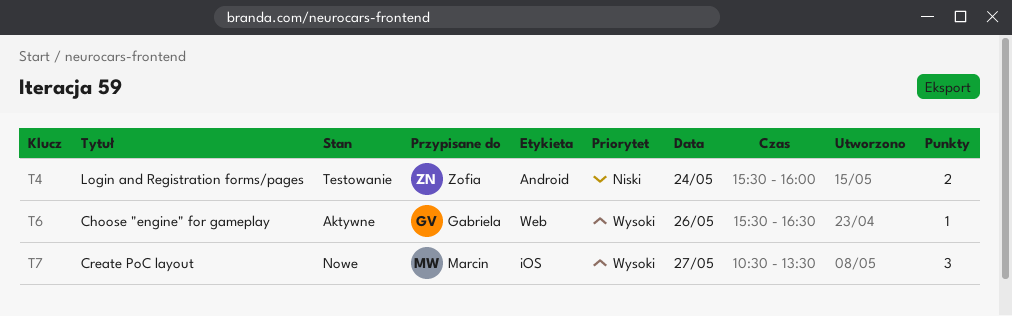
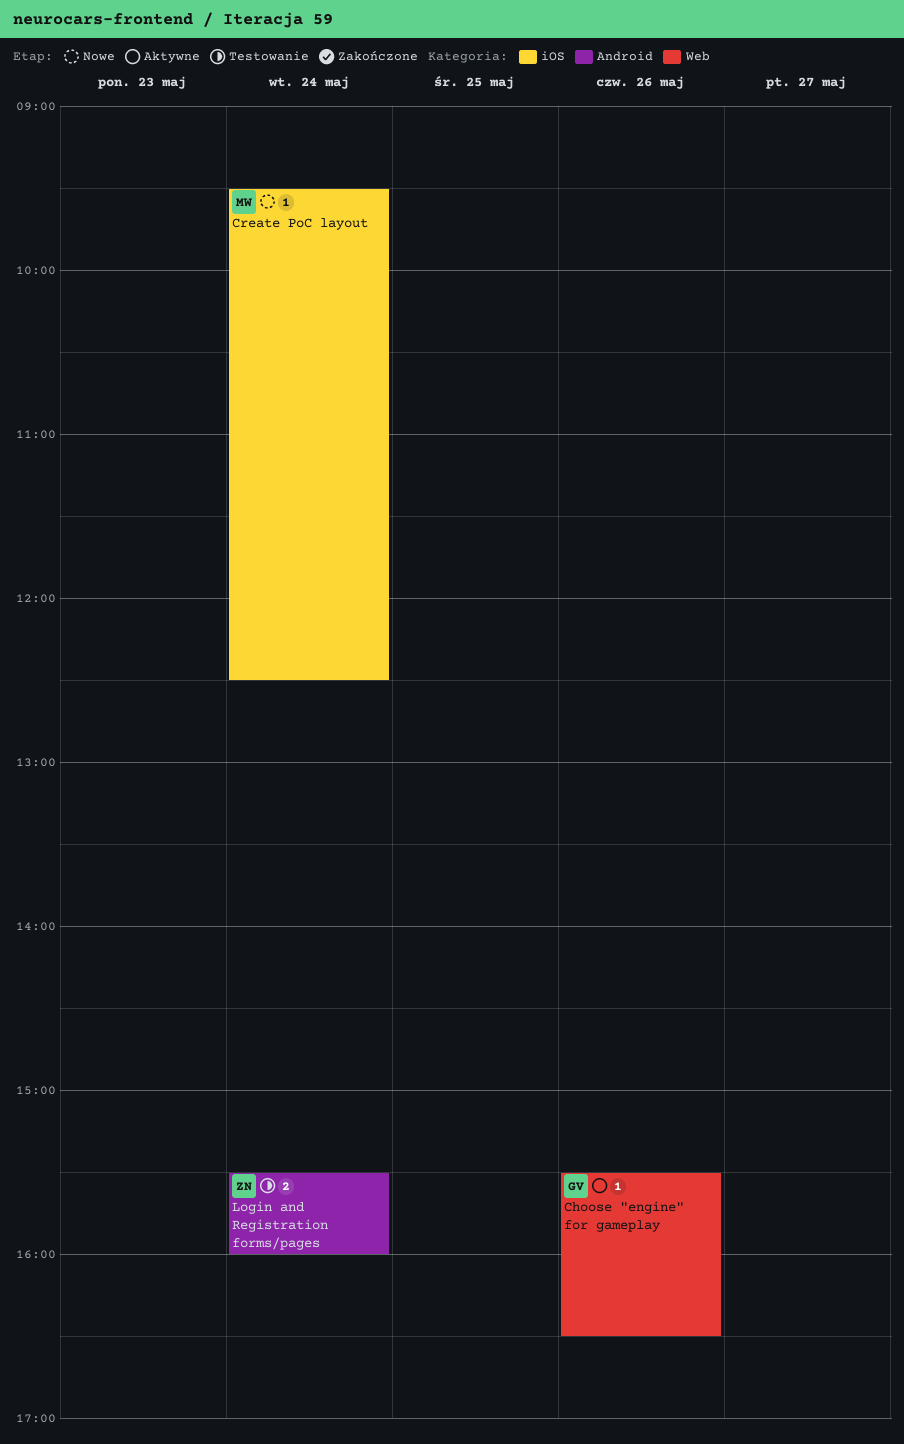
Create PoC layout, estimate: 3 -> 1
Create PoC layout, day: May 27 -> May 24
Create PoC layout, begins: 10:30 -> 09:30
Create PoC layout, ends: 13:30 -> 12:30

